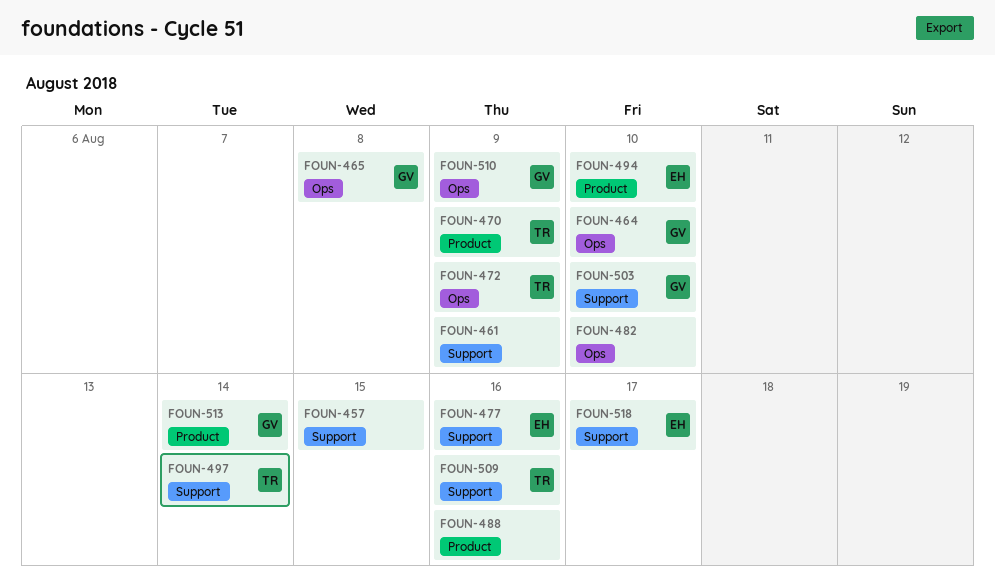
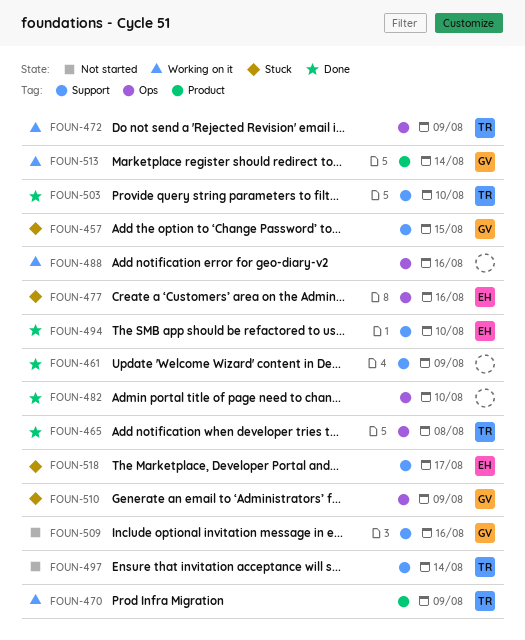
FOUN-457, owner: none -> GV
FOUN-464: present -> none
FOUN-465, owner: GV -> TR
FOUN-477, label: Support -> Ops
FOUN-488, label: Product -> Ops
FOUN-494, label: Product -> Support
FOUN-503, owner: GV -> TR
FOUN-509, owner: TR -> GV

